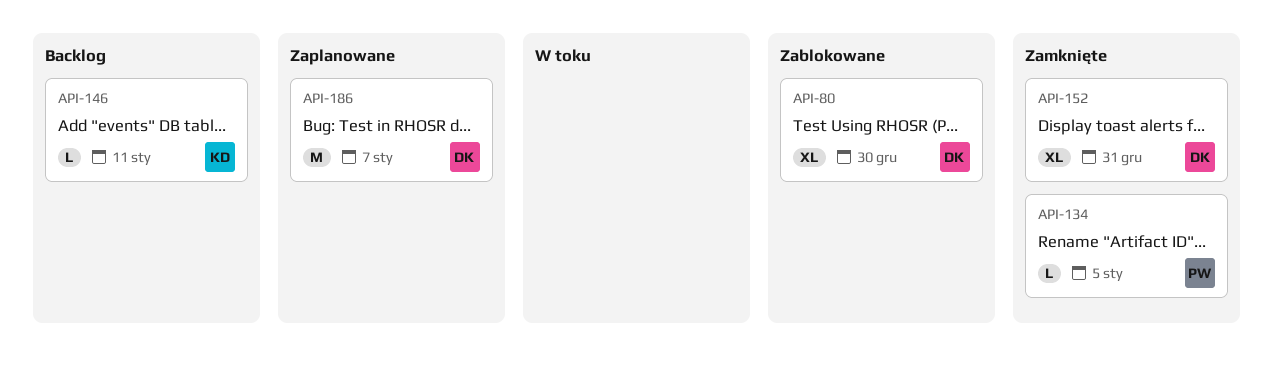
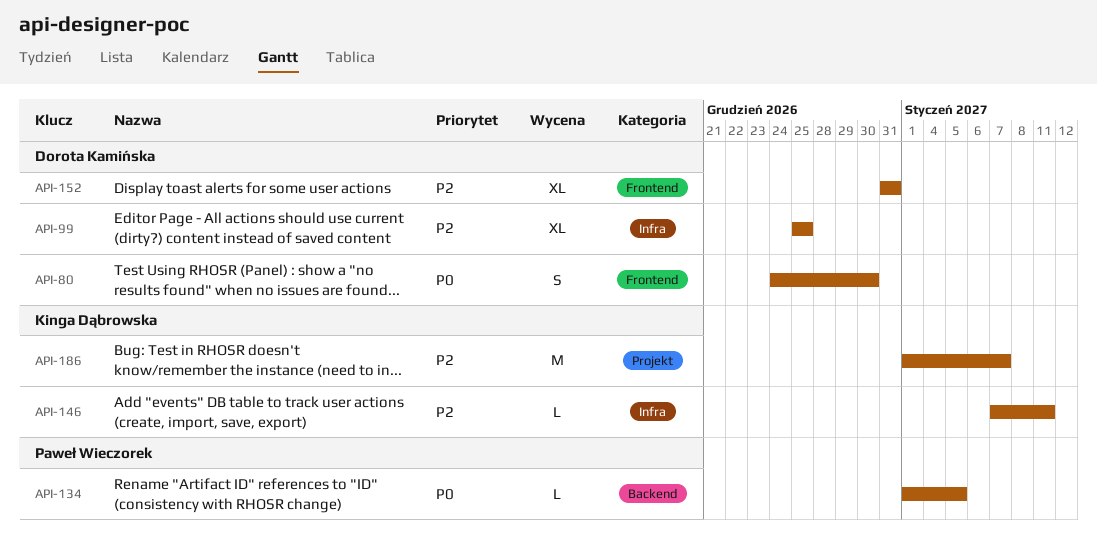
API-80, estimate: XL -> S
API-99: none -> present
API-186, owner: Dorota Kamińska -> Kinga Dąbrowska

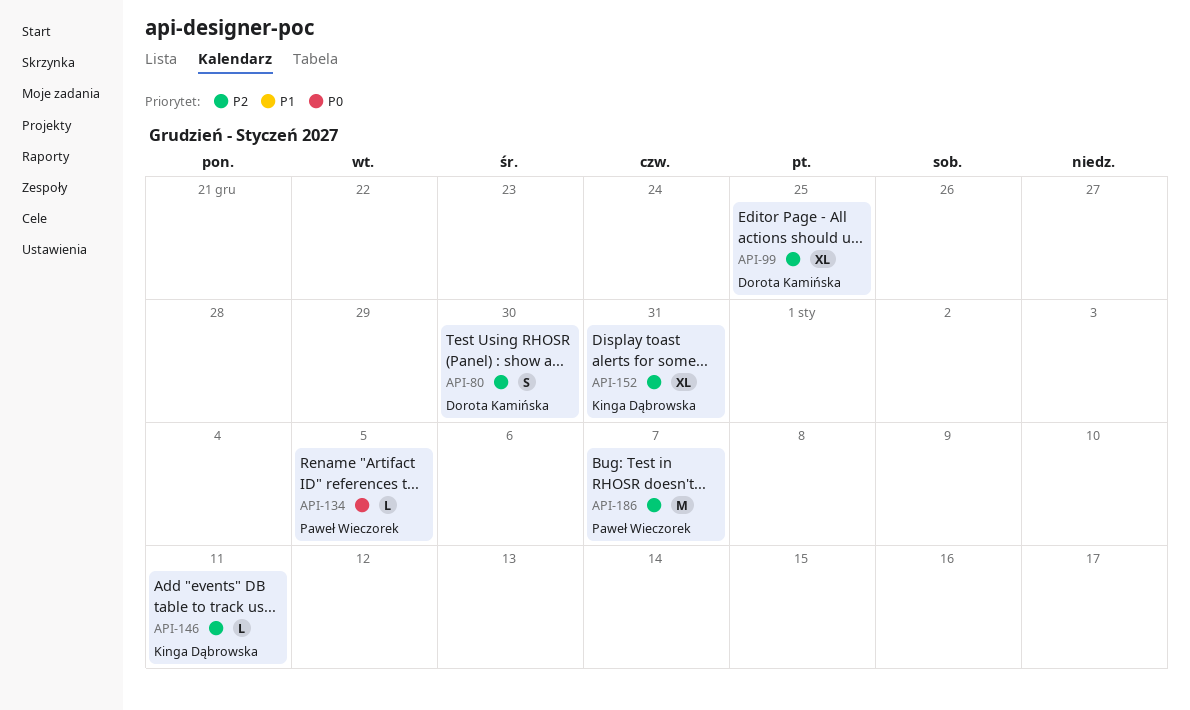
API-80, priority: P0 -> P2
API-152, owner: Dorota Kamińska -> Kinga Dąbrowska
API-186, owner: Kinga Dąbrowska -> Paweł Wieczorek

